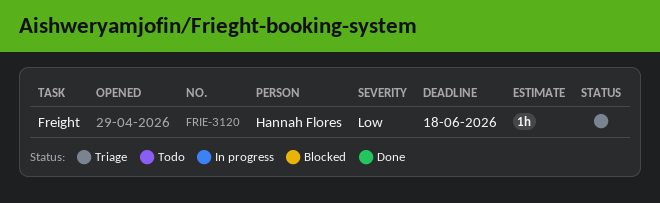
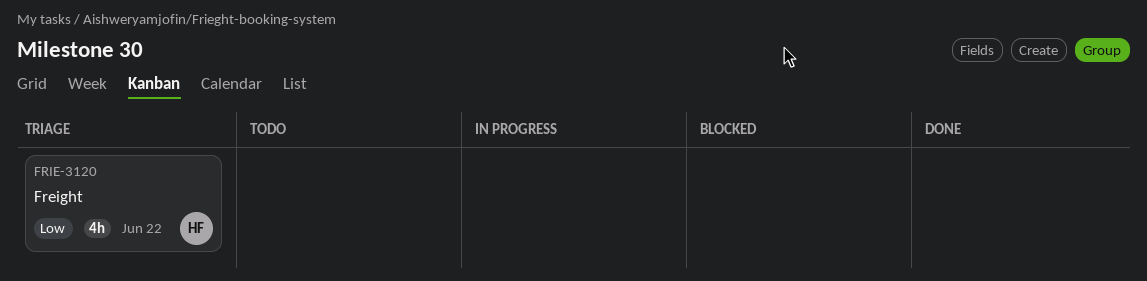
FRIE-3120, estimate: 1h -> 4h
FRIE-3120, due: Jun 18 -> Jun 22

